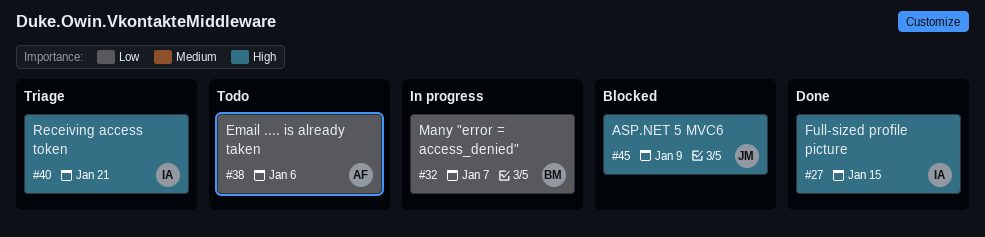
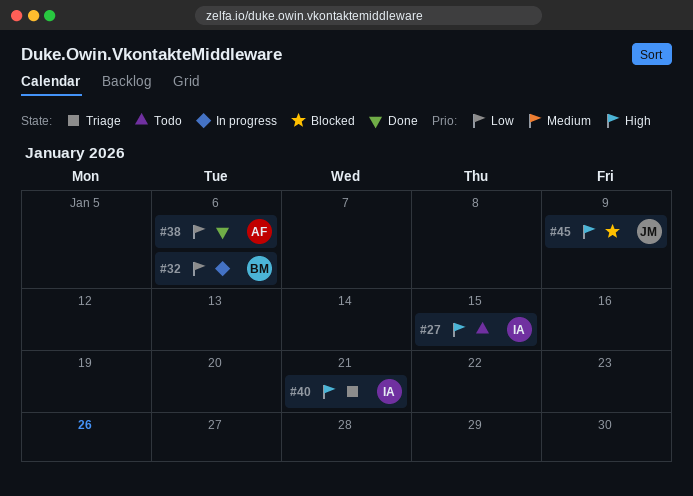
#27, status: Done -> Todo
#32, due: Jan 7 -> Jan 6
#38, status: Todo -> Done

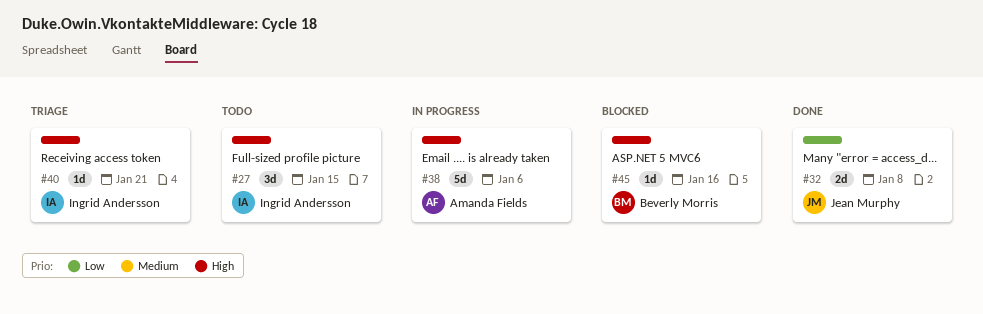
#32, status: In progress -> Done
#32, owner: Beverly Morris -> Jean Murphy
#32, due: Jan 6 -> Jan 8
#38, status: Done -> In progress
#38, priority: Low -> High
#45, owner: Jean Murphy -> Beverly Morris
#45, due: Jan 9 -> Jan 16

